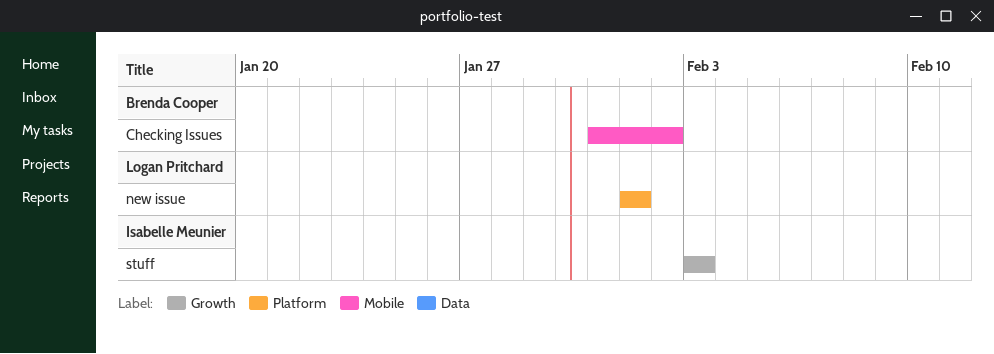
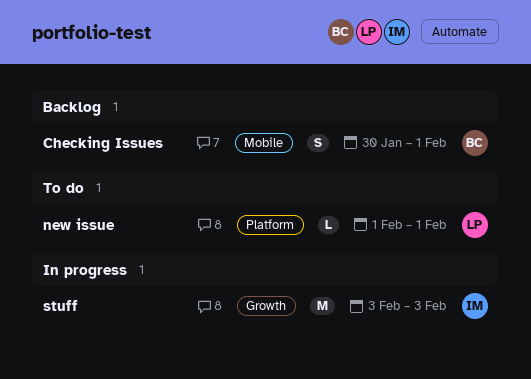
Checking Issues, start: Jan 31 -> Jan 30
Checking Issues, due: Feb 2 -> Feb 1

